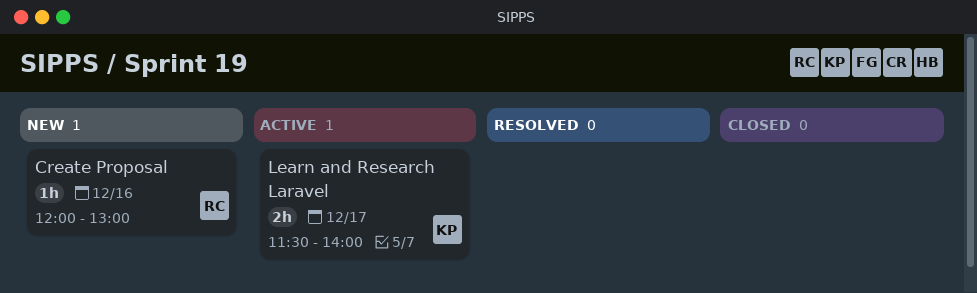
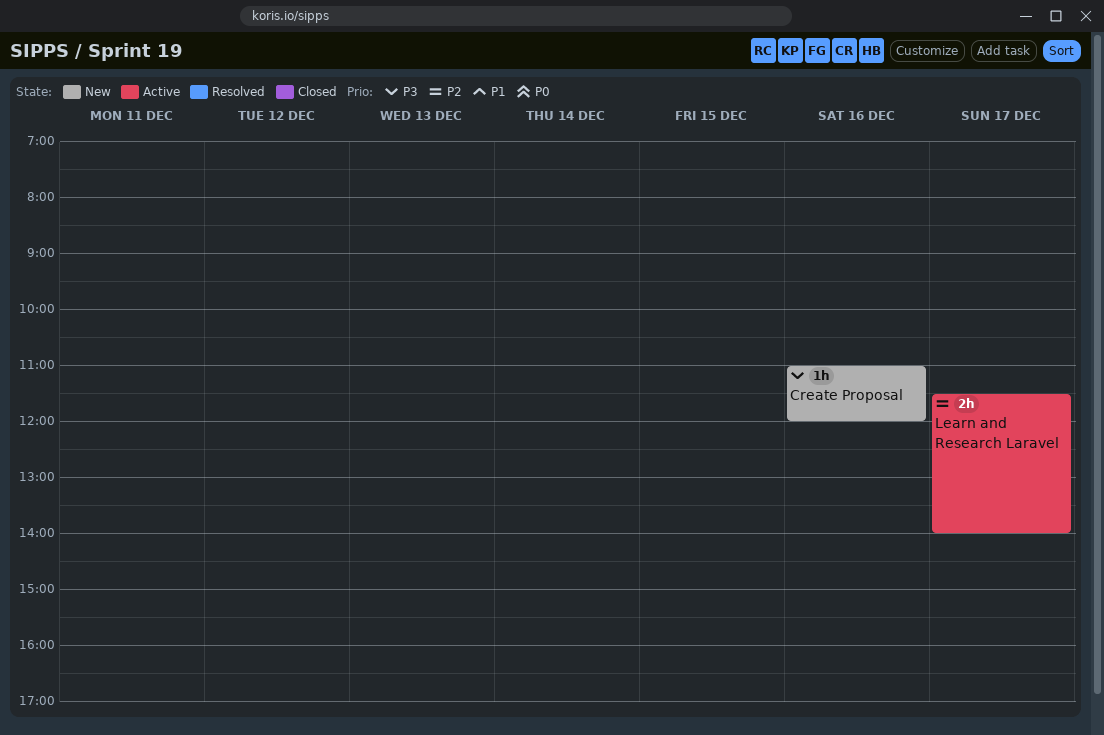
Create Proposal, begins: 12:00 -> 11:00
Create Proposal, ends: 13:00 -> 12:00

